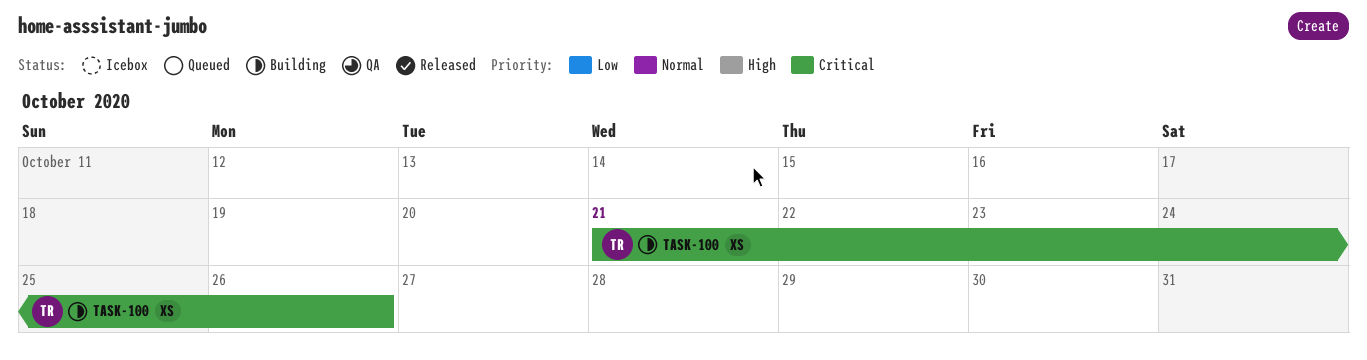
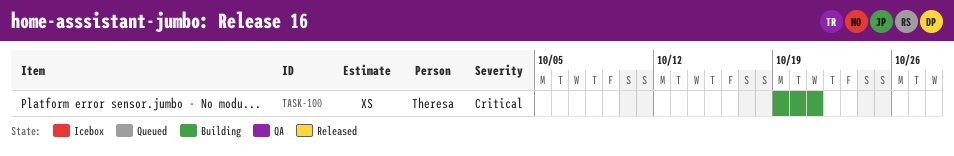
TASK-100, start: Oct 21 -> Oct 19
TASK-100, due: Oct 26 -> Oct 21

